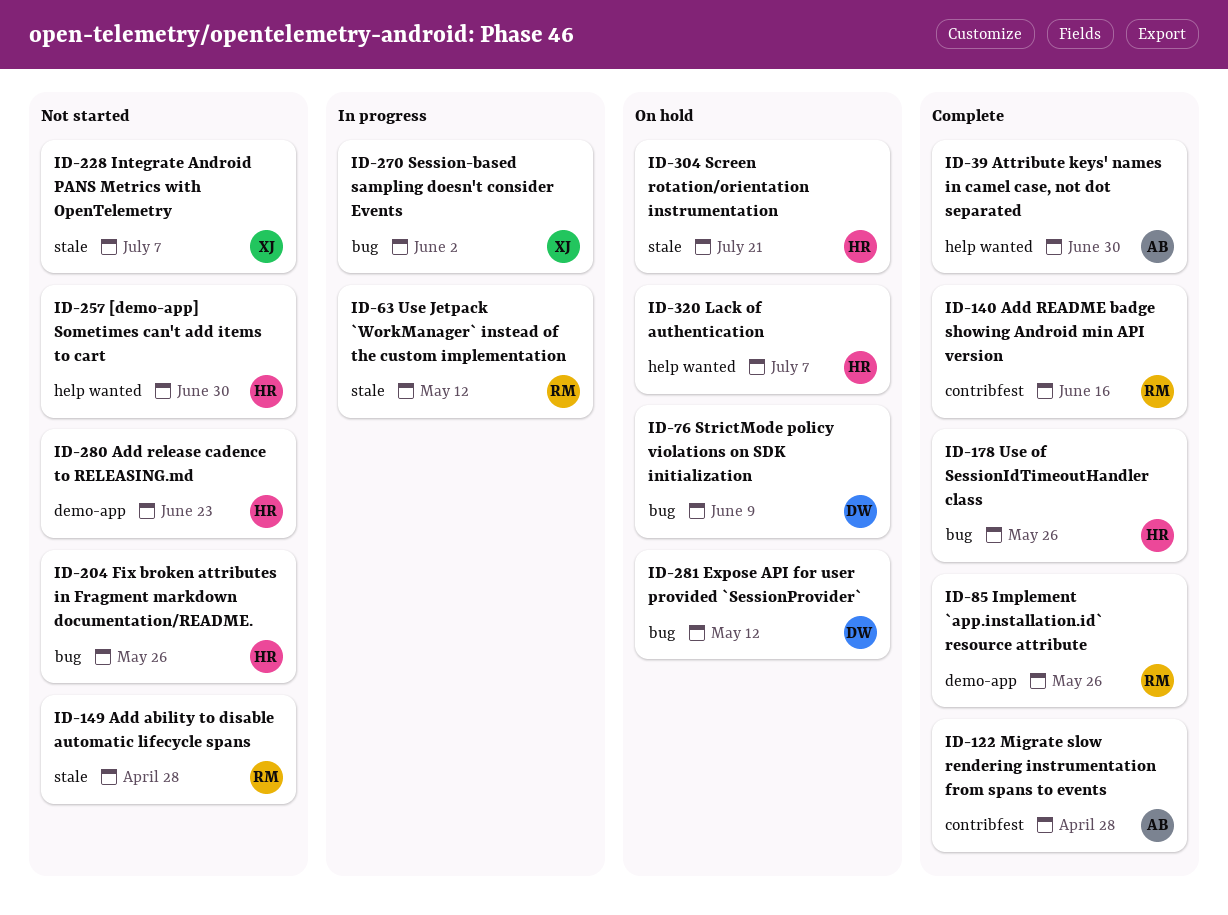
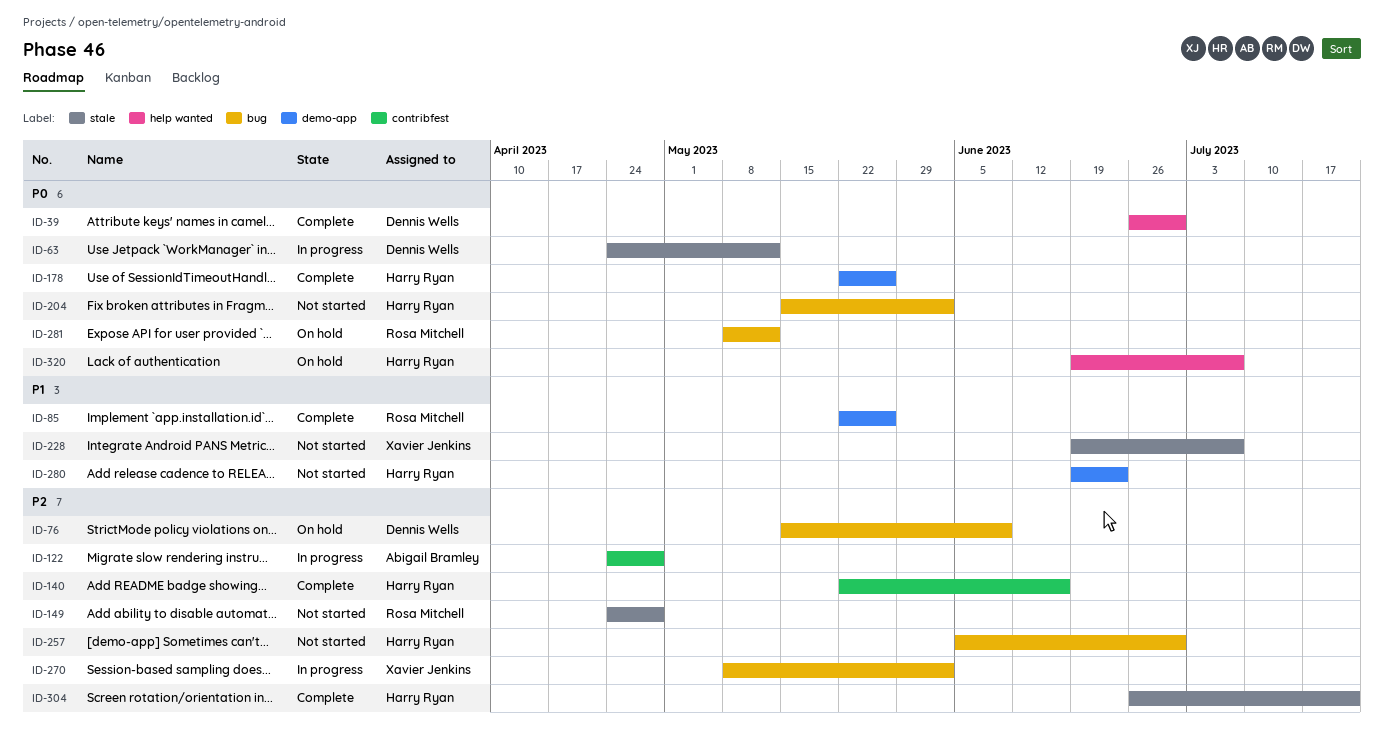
ID-39, owner: Abigail Bramley -> Dennis Wells
ID-63, owner: Rosa Mitchell -> Dennis Wells
ID-122, status: Complete -> In progress
ID-140, owner: Rosa Mitchell -> Harry Ryan
ID-178, label: bug -> demo-app
ID-204, due: May 26 -> Jun 2
ID-257, label: help wanted -> bug
ID-281, owner: Dennis Wells -> Rosa Mitchell
ID-304, status: On hold -> Complete

